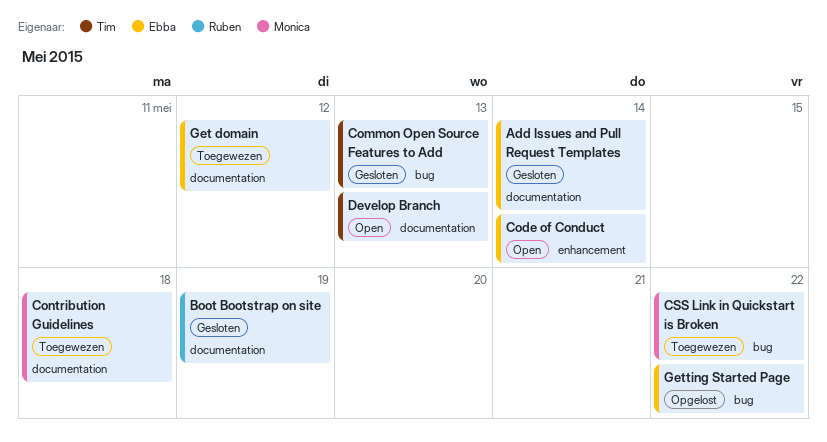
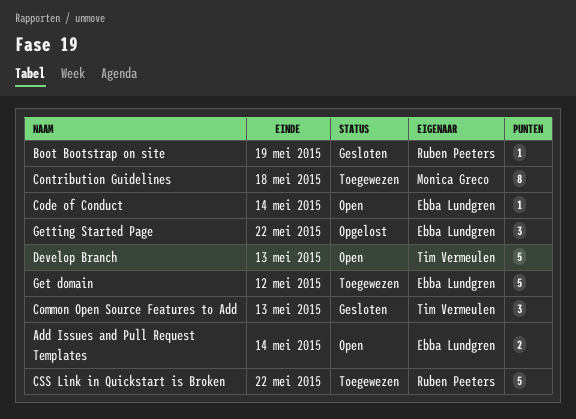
Add Issues and Pull Request Templates, status: Gesloten -> Open
CSS Link in Quickstart is Broken, owner: Monica Greco -> Ruben Peeters

